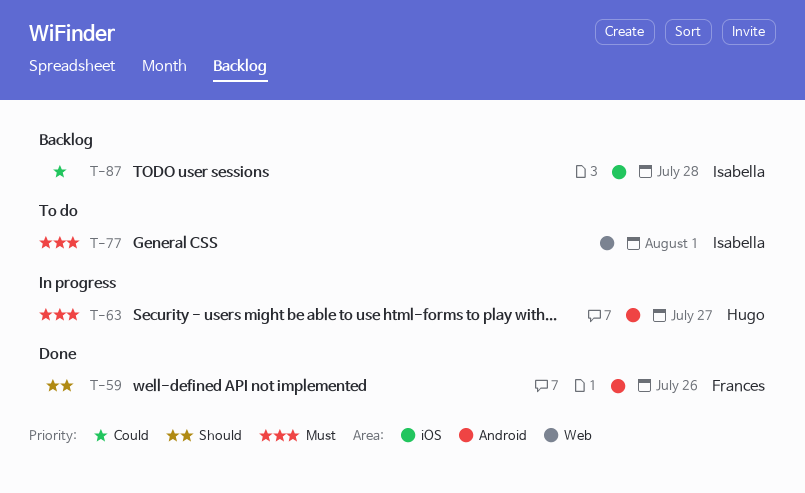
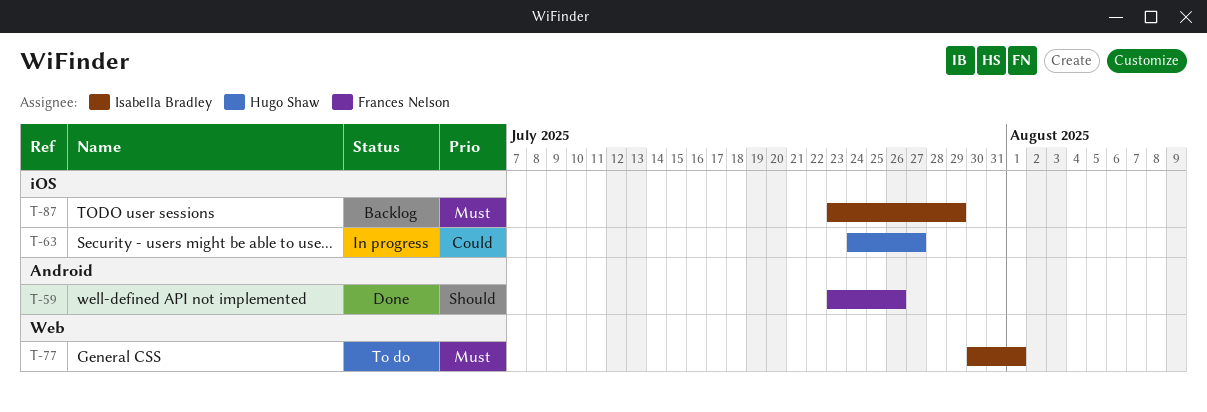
T-63, priority: Must -> Could
T-63, label: Android -> iOS
T-87, priority: Could -> Must
T-87, due: Jul 28 -> Jul 29

